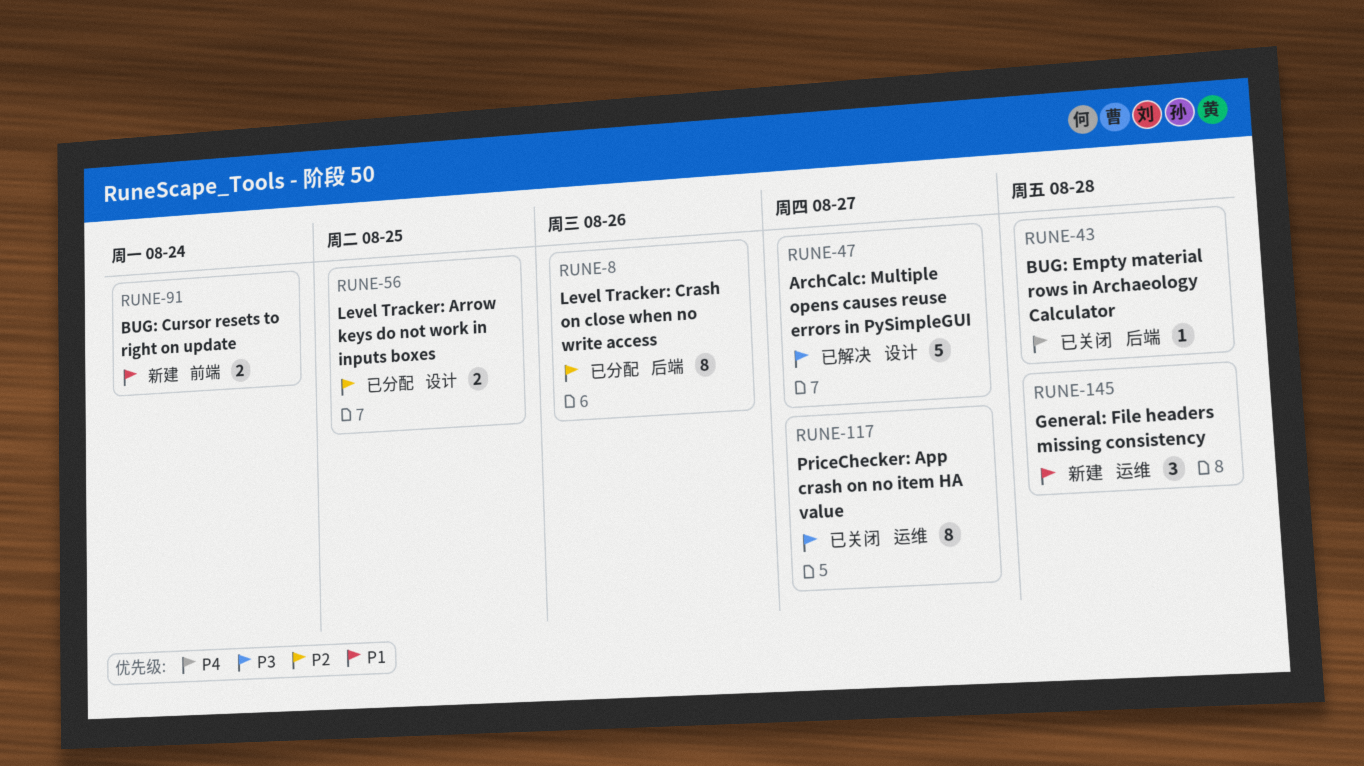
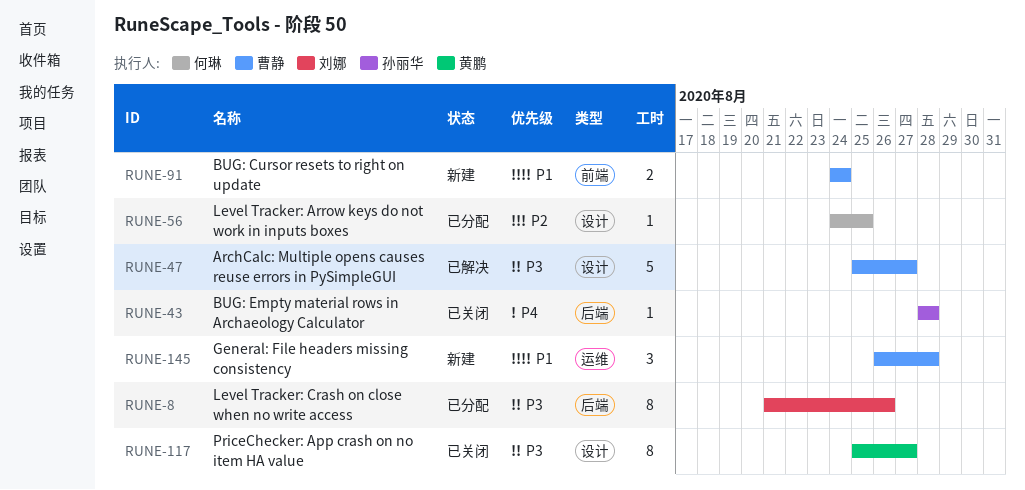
RUNE-8, priority: P2 -> P3
RUNE-56, estimate: 2 -> 1
RUNE-117, label: 运维 -> 设计

